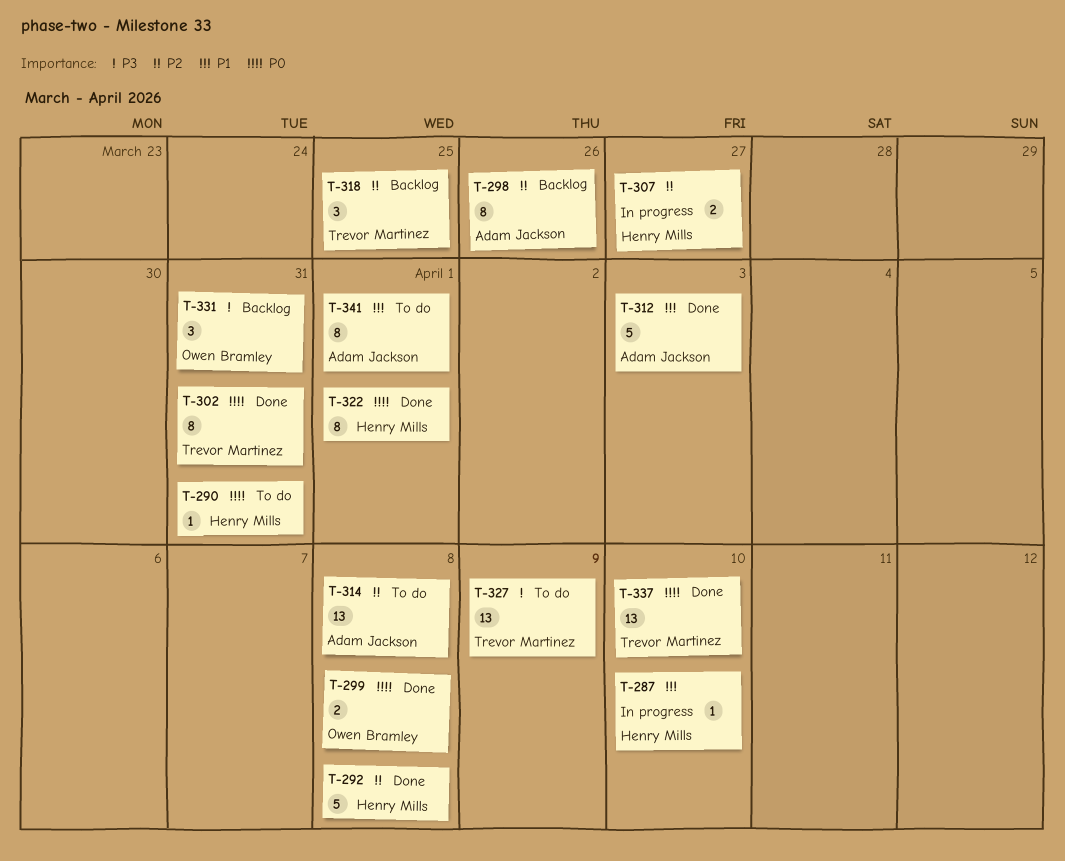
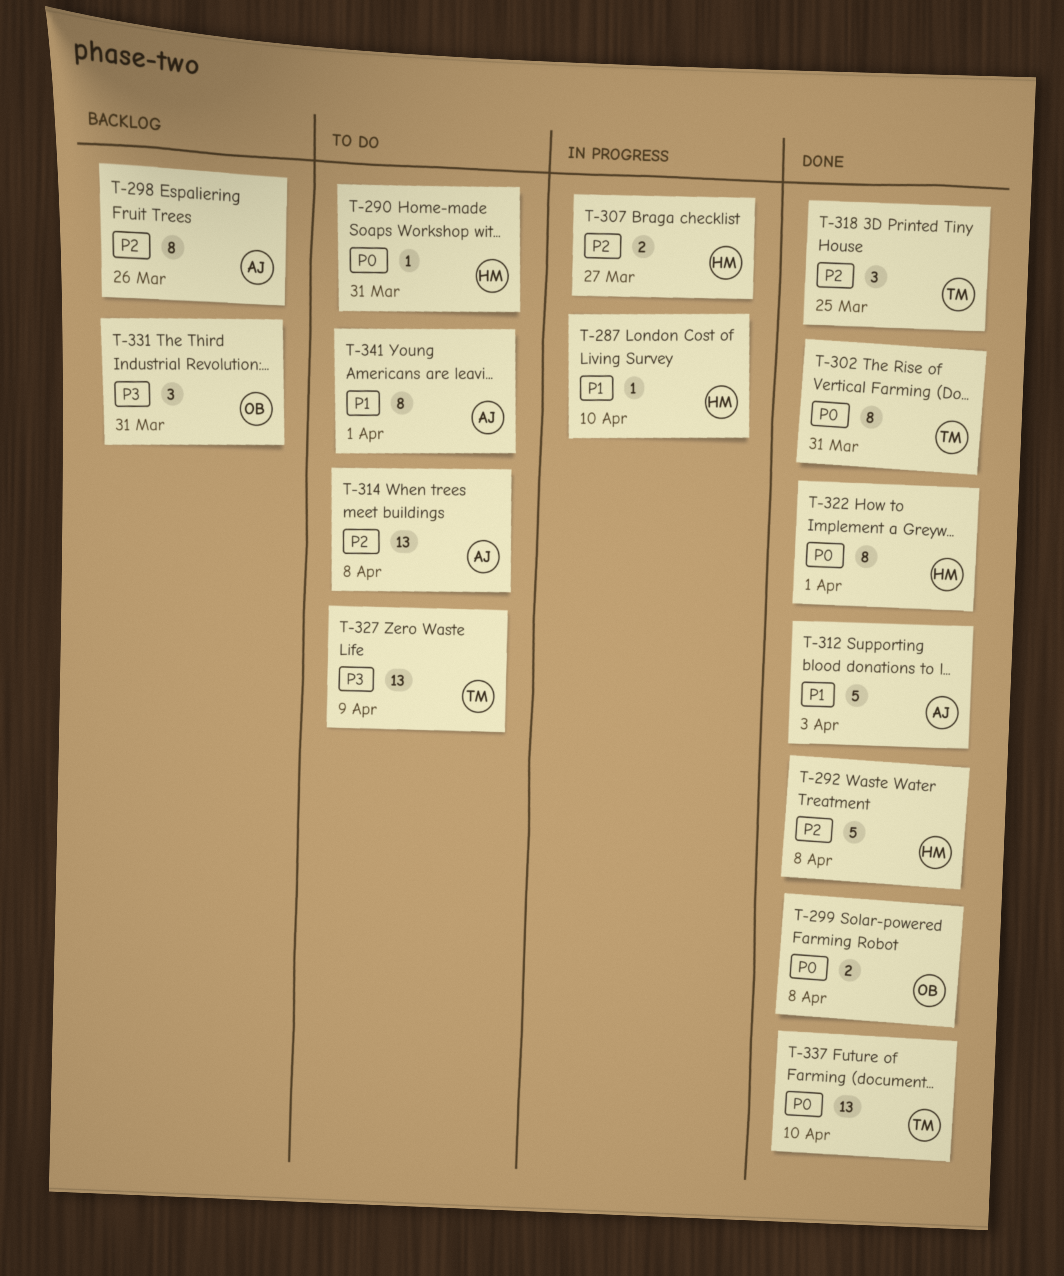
T-318, status: Backlog -> Done

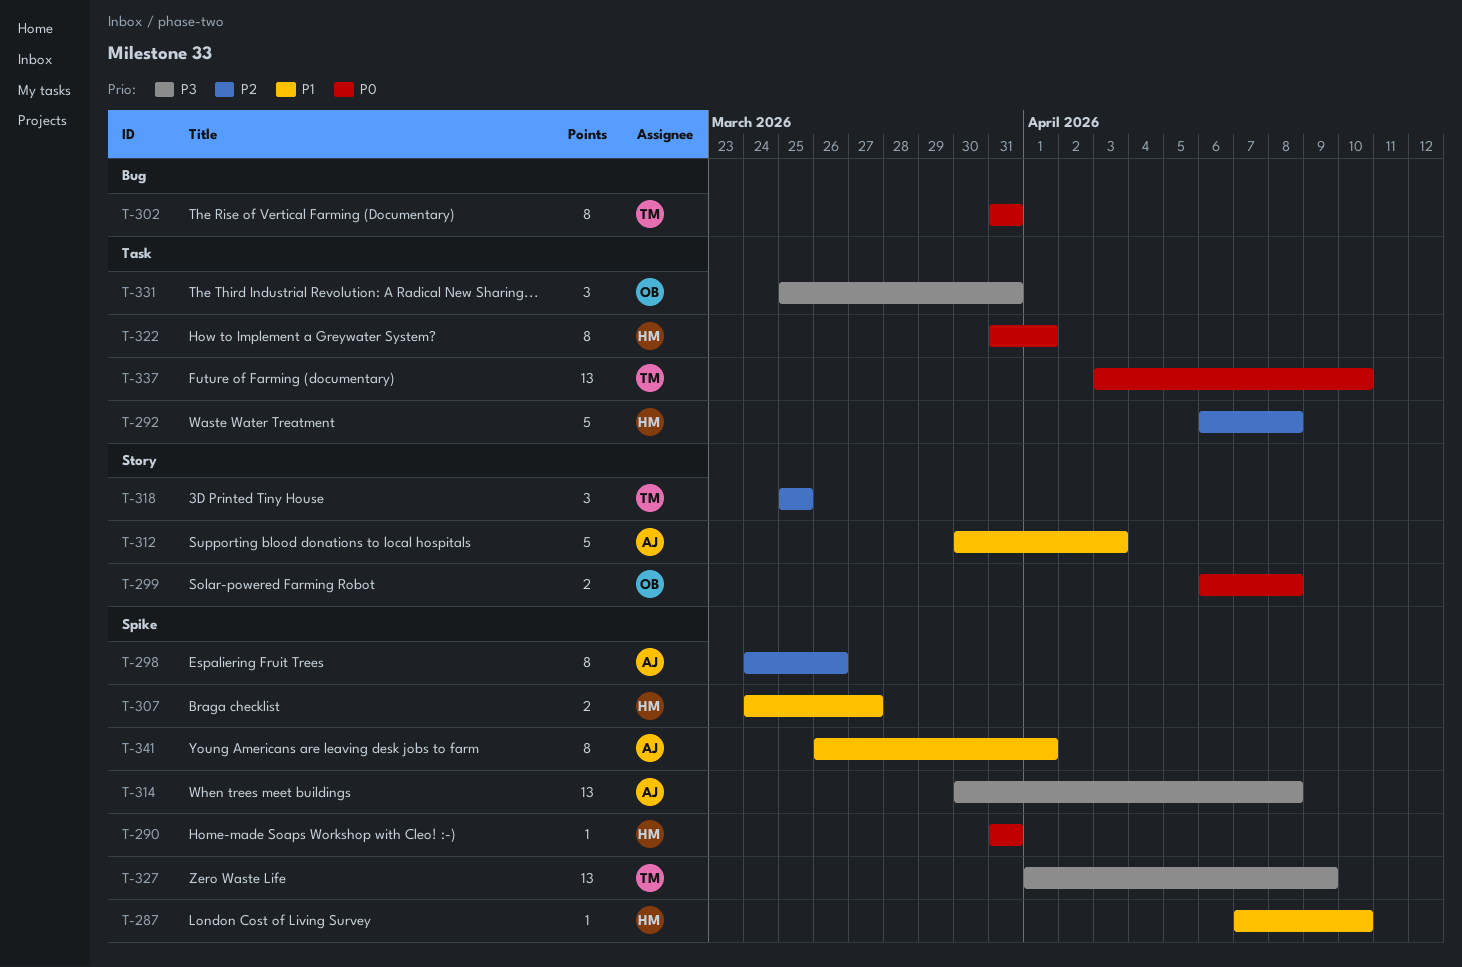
T-307, priority: P2 -> P1
T-314, priority: P2 -> P3

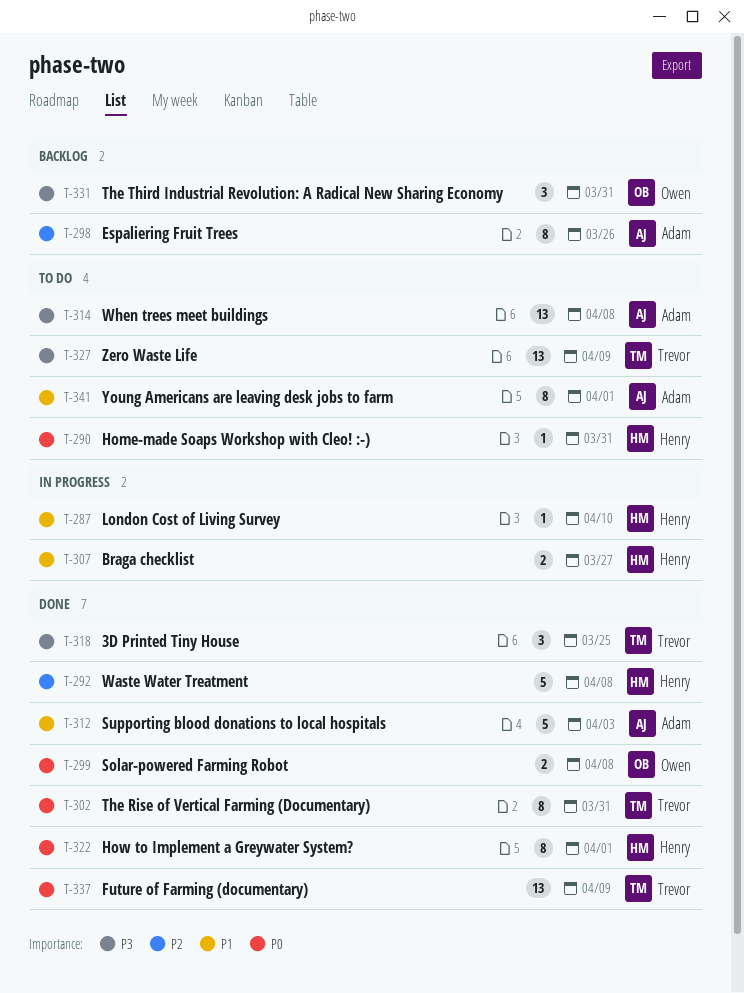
T-318, priority: P2 -> P3
T-337, due: Apr 10 -> Apr 9

